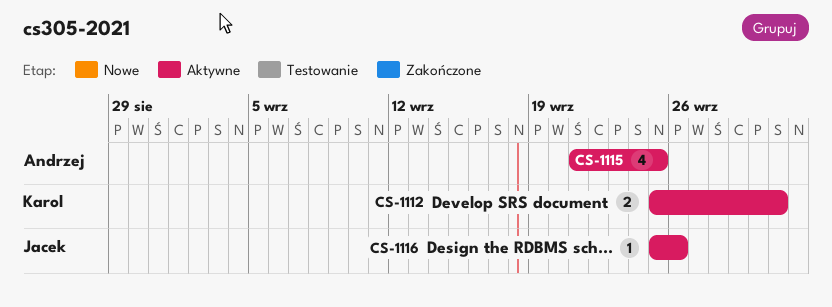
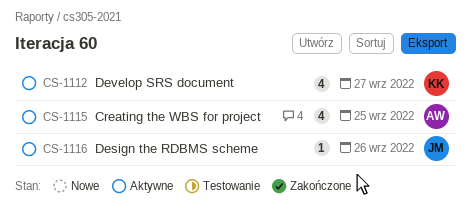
CS-1112, estimate: 2 -> 4
CS-1112, due: Oct 1 -> Sep 27

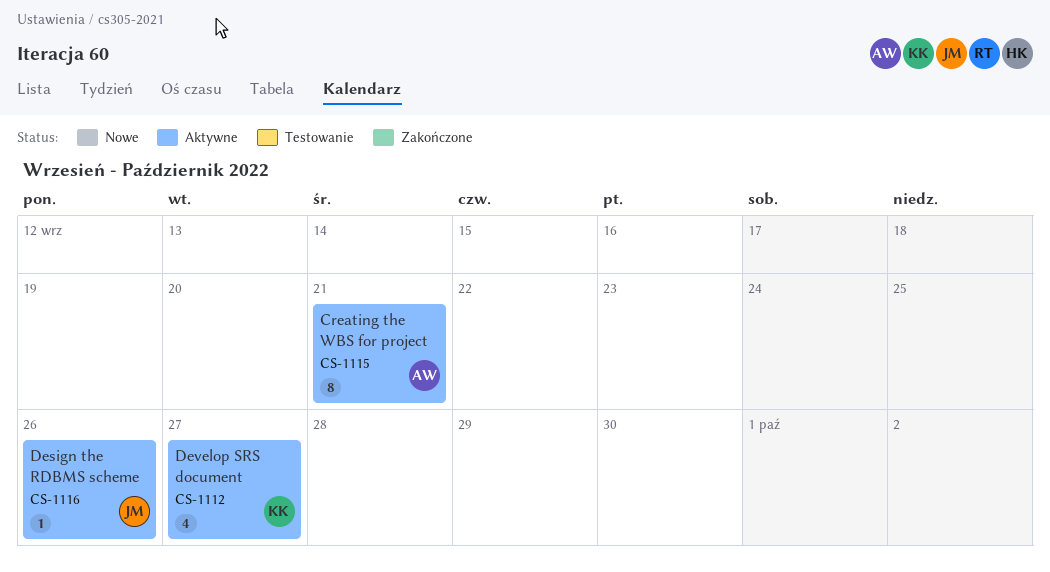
CS-1115, estimate: 4 -> 8
CS-1115, due: Sep 25 -> Sep 21

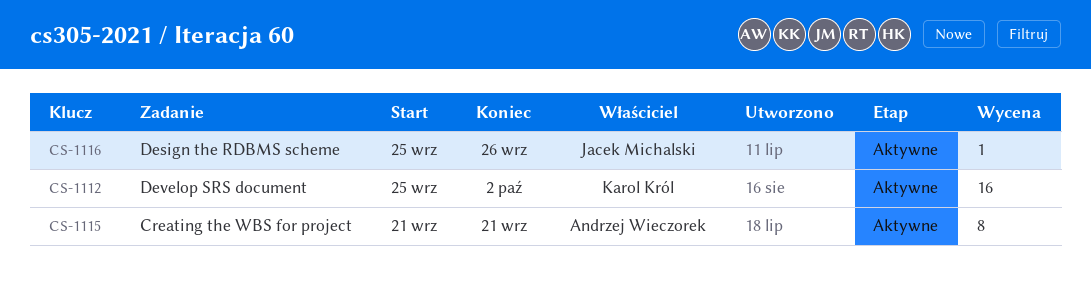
CS-1112, estimate: 4 -> 16
CS-1112, due: Sep 27 -> Oct 2

